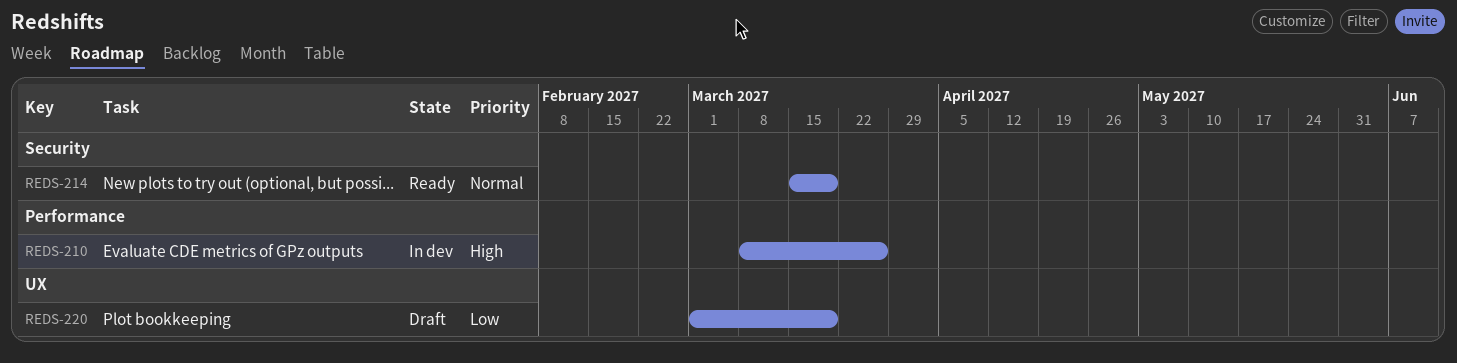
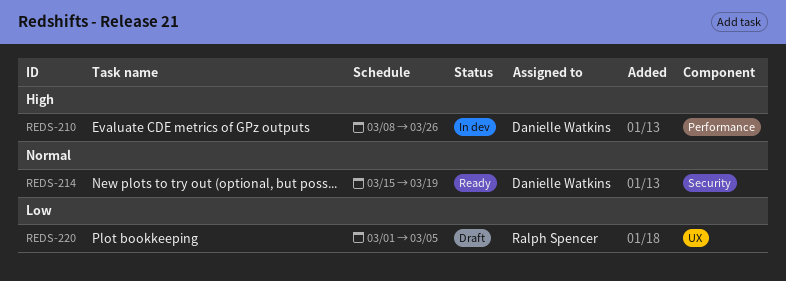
REDS-220, due: Mar 19 -> Mar 5

